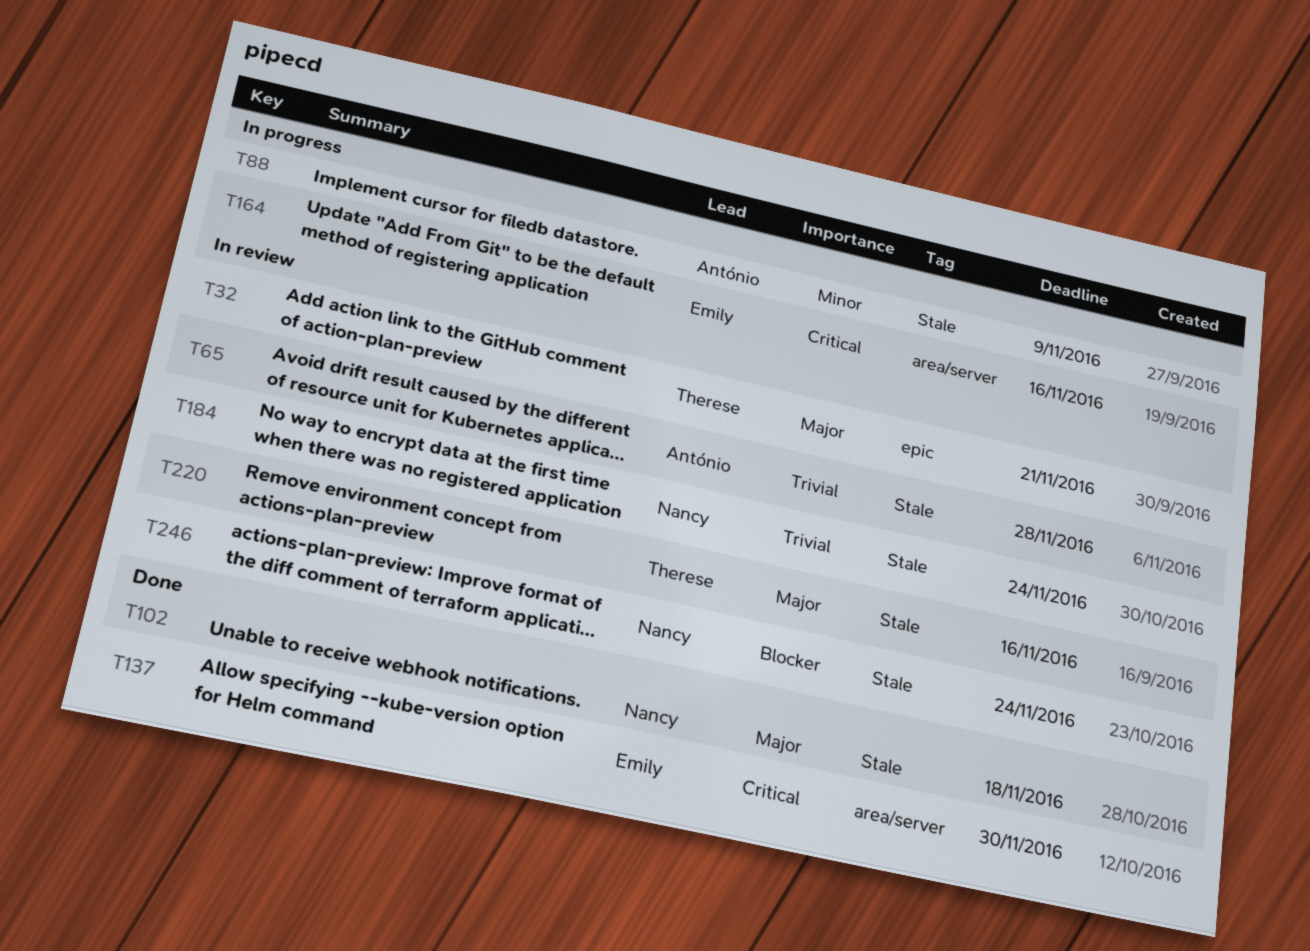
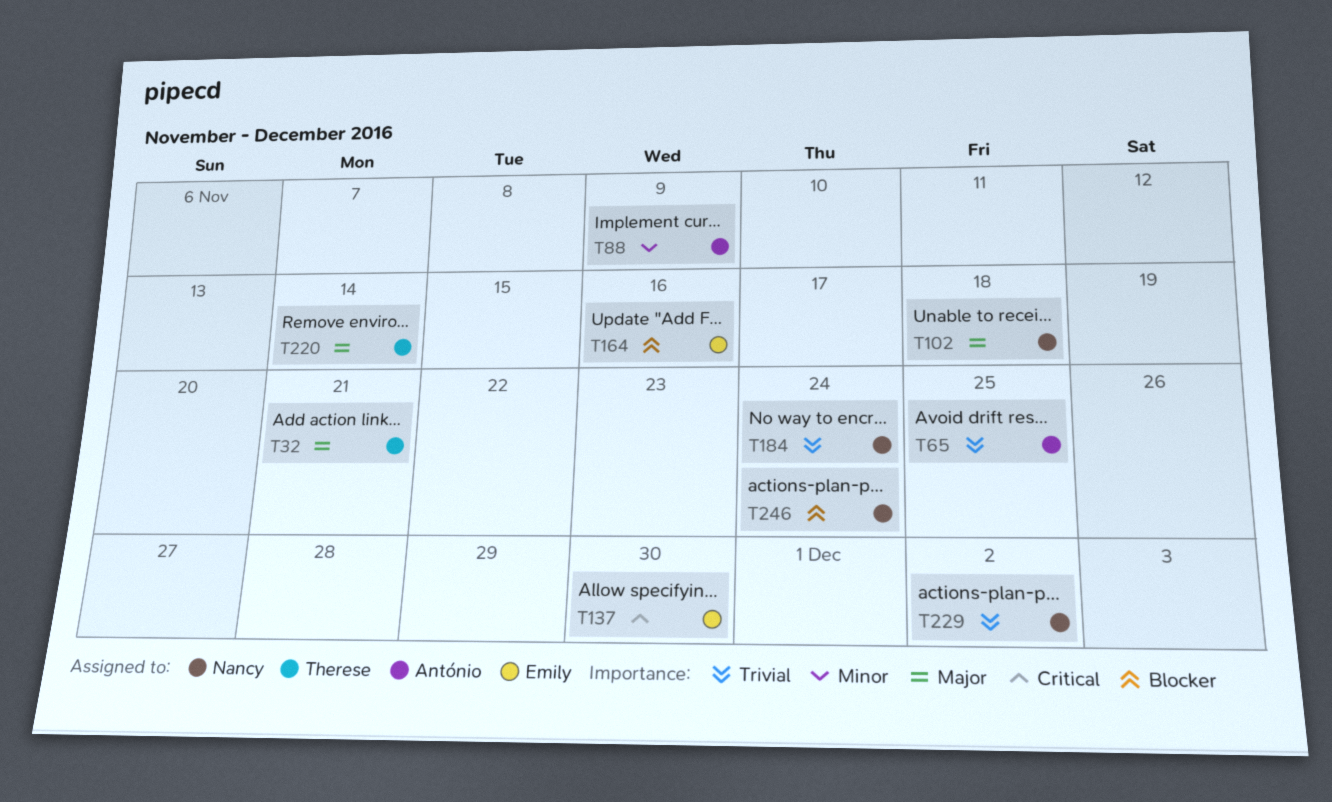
T65, due: Nov 28 -> Nov 25
T164, priority: Critical -> Blocker
T220, due: Nov 16 -> Nov 14
T229: none -> present

